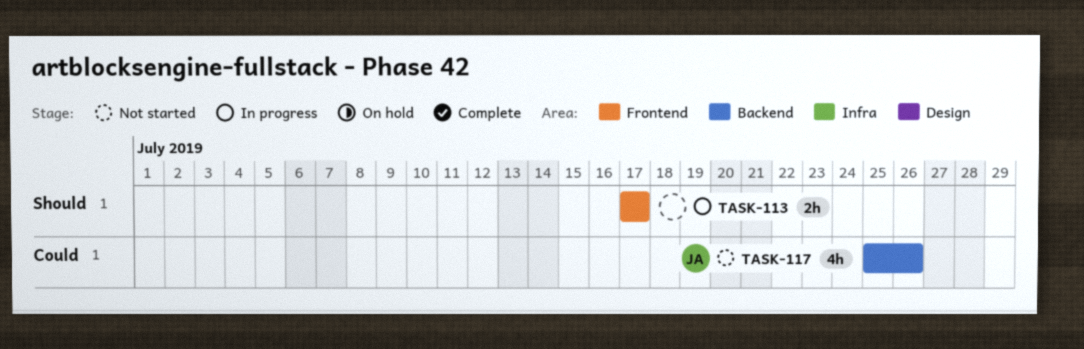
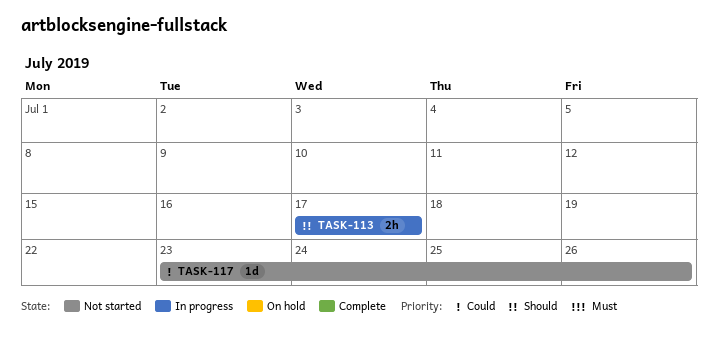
TASK-117, estimate: 4h -> 1d
TASK-117, start: Jul 25 -> Jul 23

